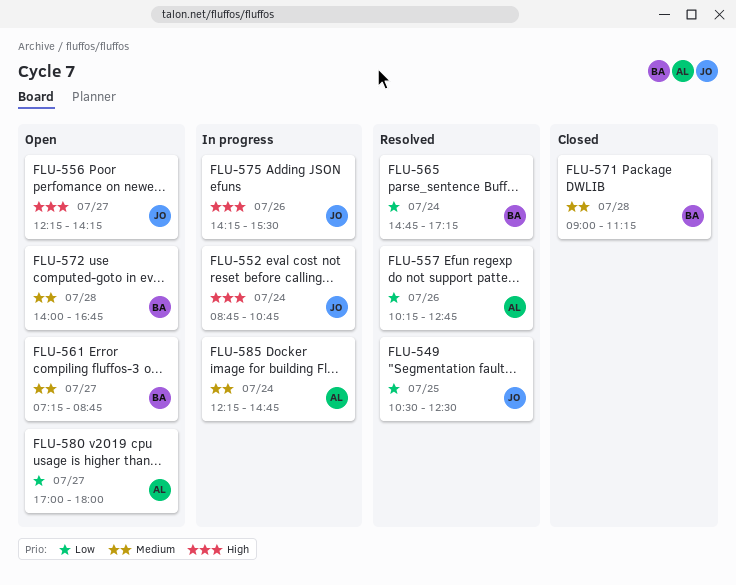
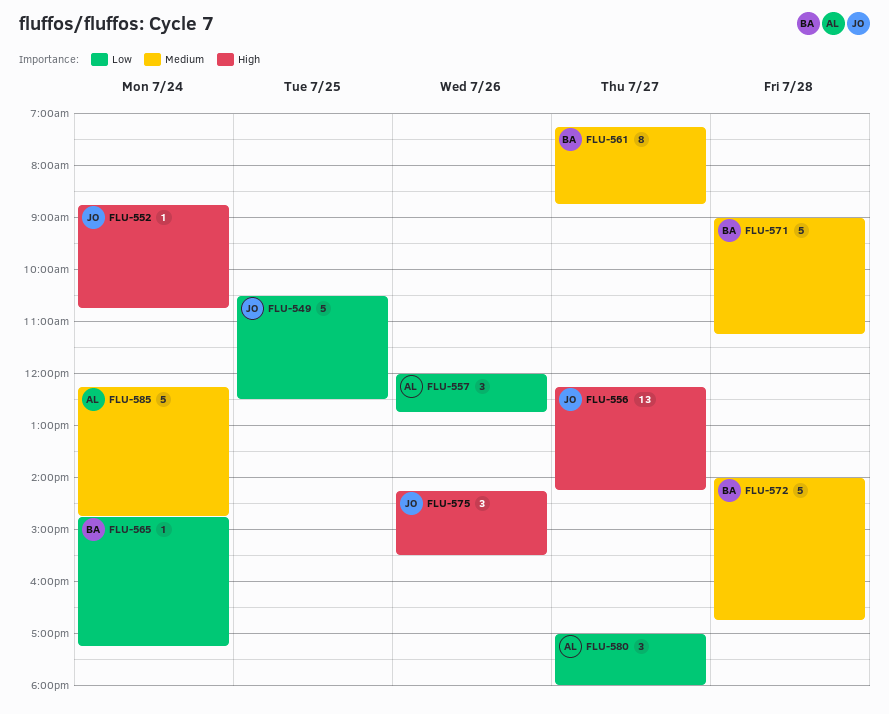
FLU-557, begins: 10:15 -> 12:00

